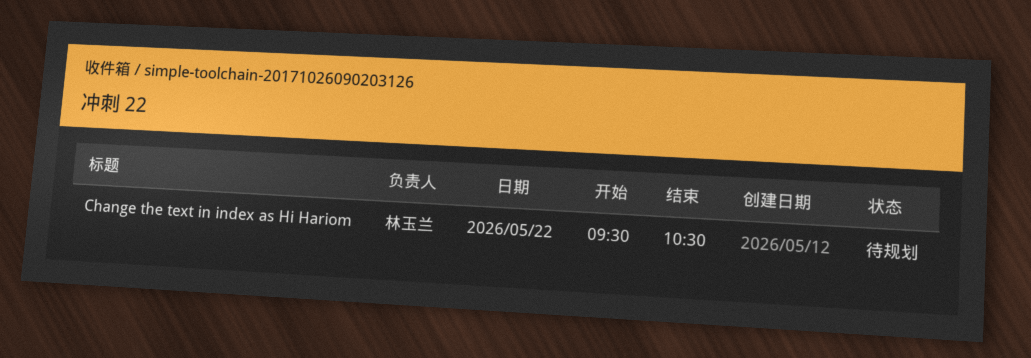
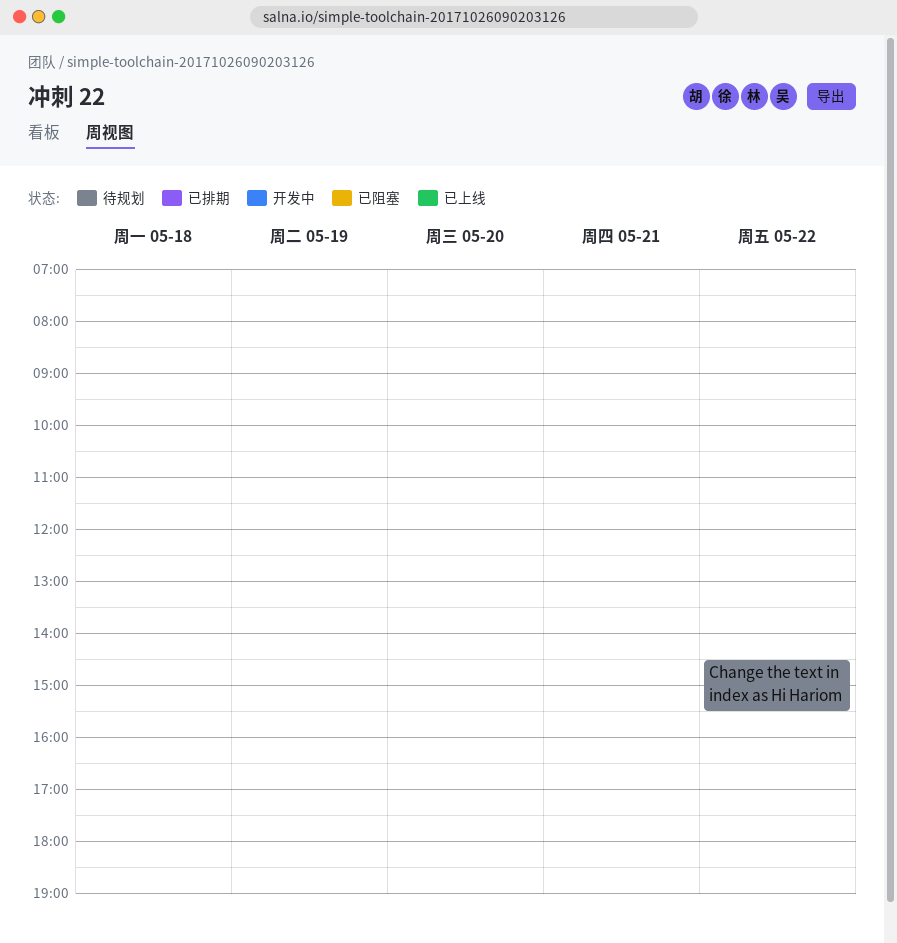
Change the text in index as Hi Hariom, begins: 09:30 -> 14:30
Change the text in index as Hi Hariom, ends: 10:30 -> 15:30

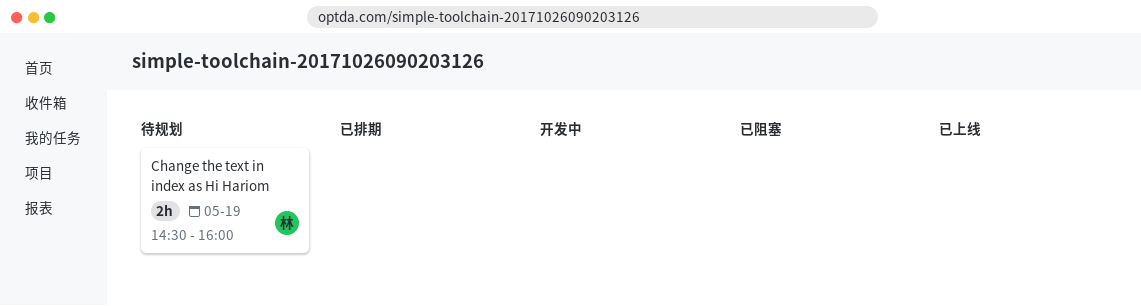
Change the text in index as Hi Hariom, day: May 22 -> May 19
Change the text in index as Hi Hariom, ends: 15:30 -> 16:00

